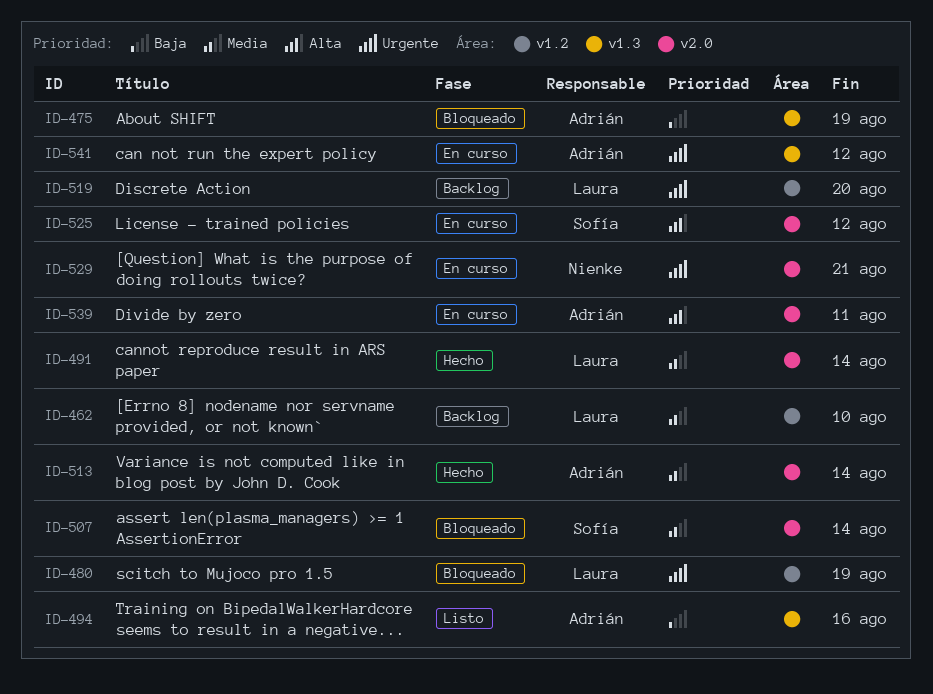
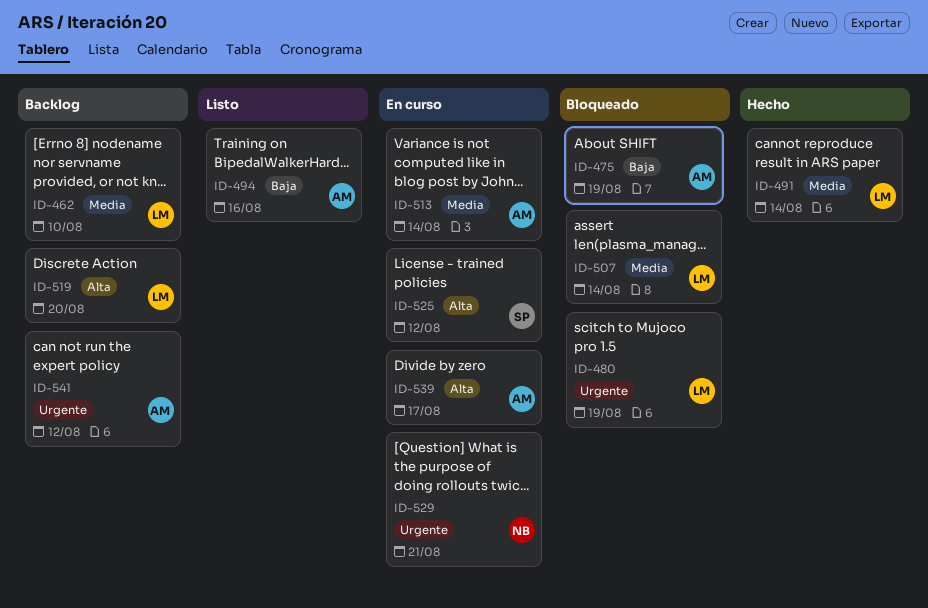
ID-507, owner: Sofía -> Laura
ID-513, status: Hecho -> En curso
ID-519, priority: Urgente -> Alta
ID-539, due: Aug 11 -> Aug 17
ID-541, status: En curso -> Backlog

